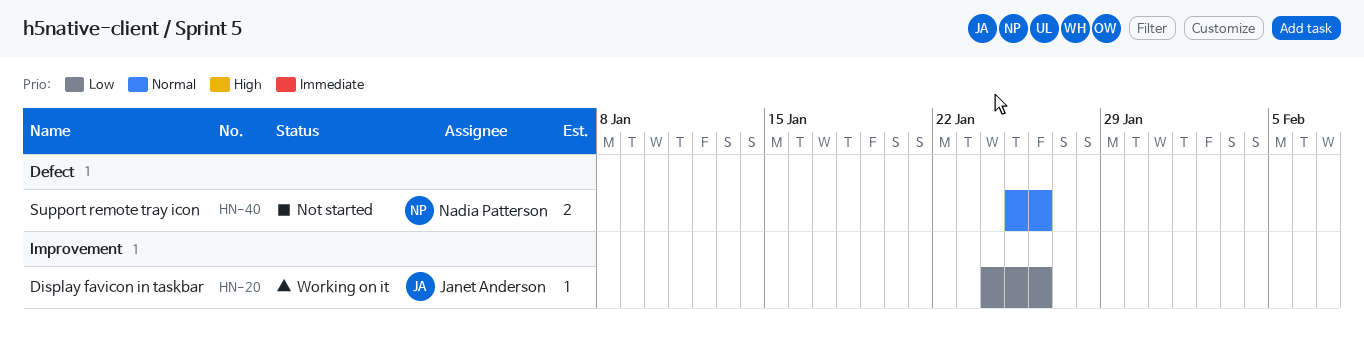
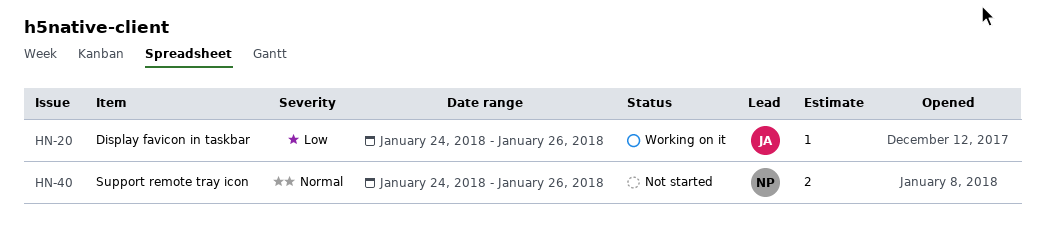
HN-40, start: Jan 25 -> Jan 24

